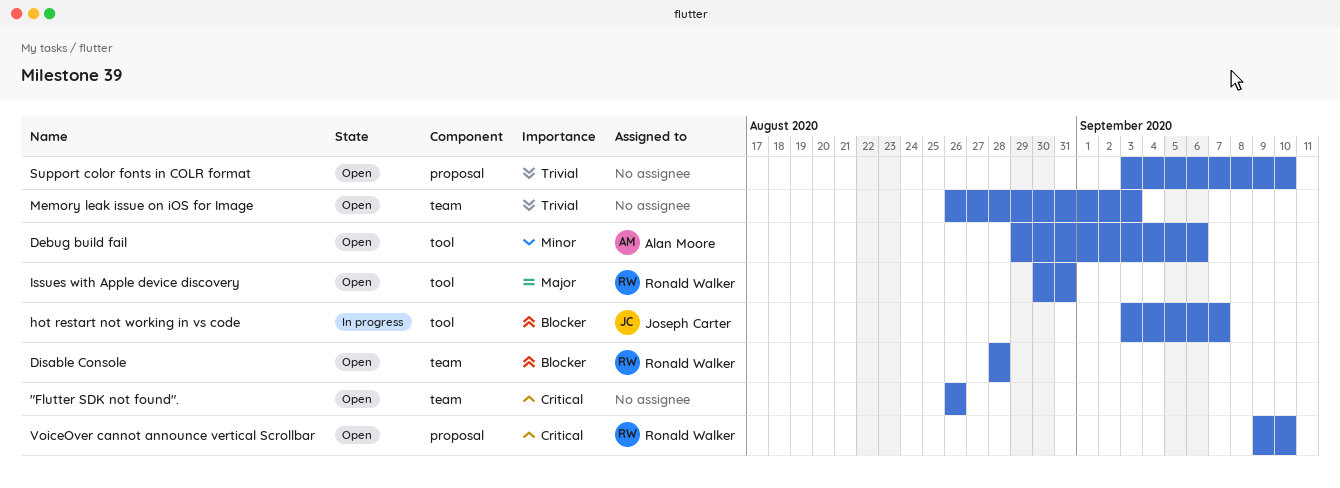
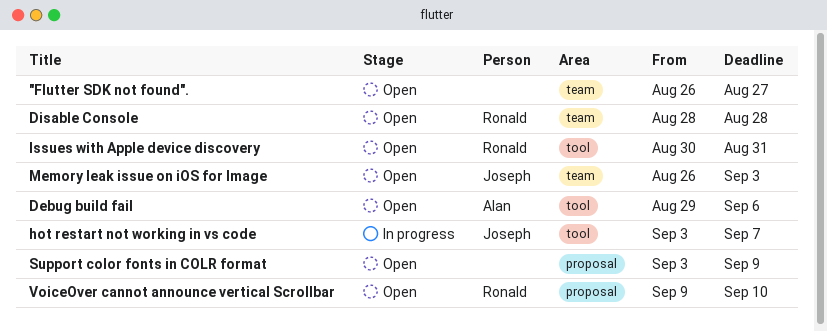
"Flutter SDK not found"., due: Aug 26 -> Aug 27
Memory leak issue on iOS for Image, owner: none -> Joseph Carter
Support color fonts in COLR format, due: Sep 10 -> Sep 9

